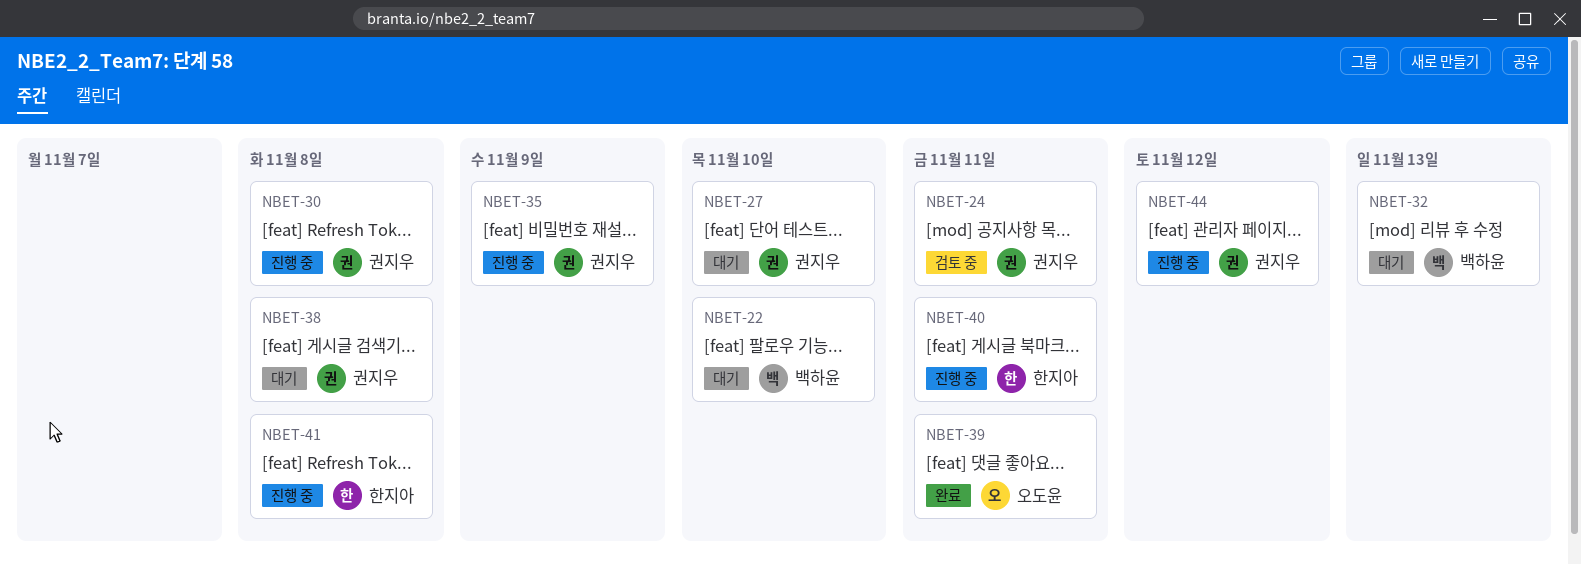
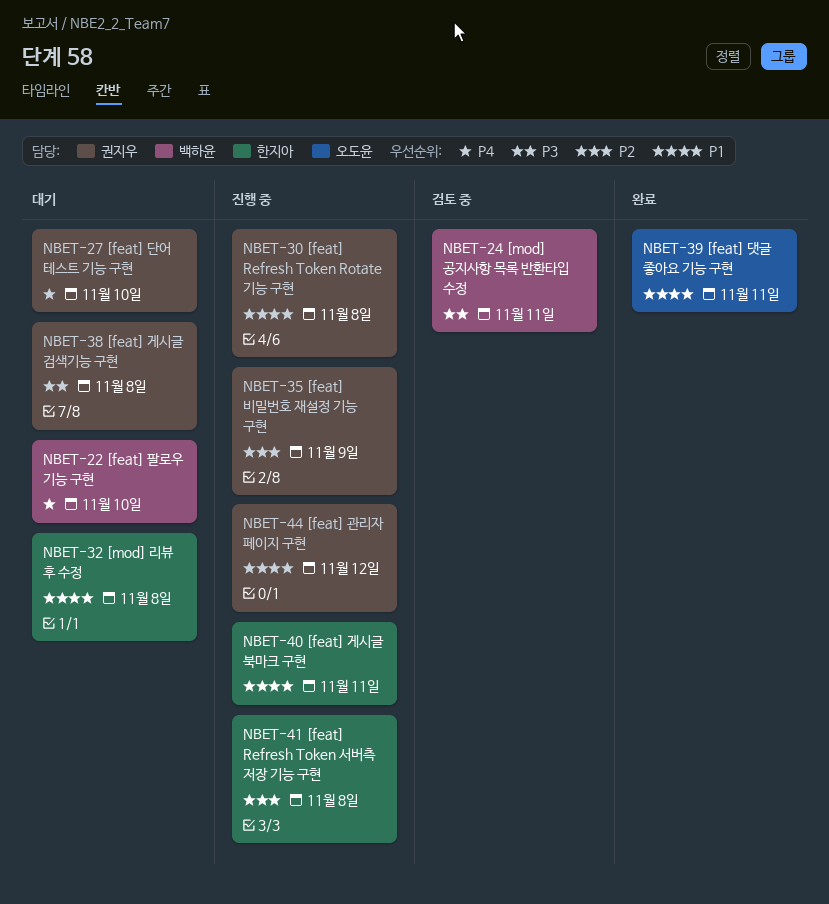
NBET-24, owner: 권지우 -> 백하윤
NBET-32, owner: 백하윤 -> 한지아
NBET-32, due: Nov 13 -> Nov 8

